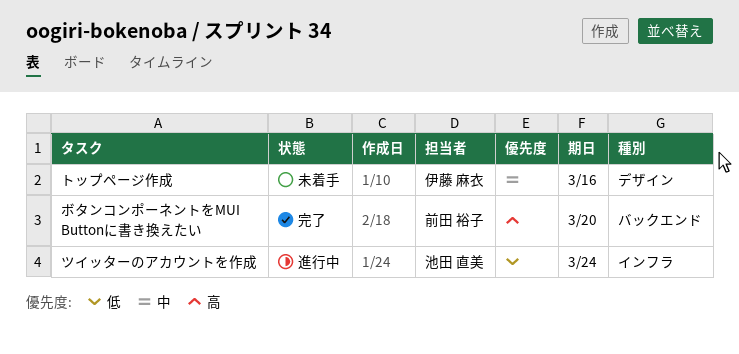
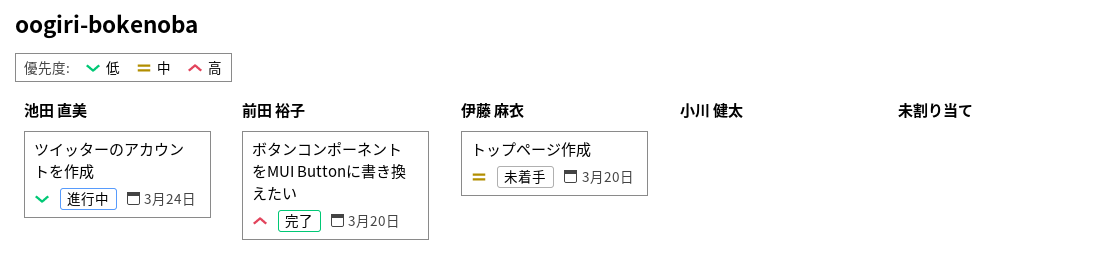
トップページ作成, due: Mar 16 -> Mar 20

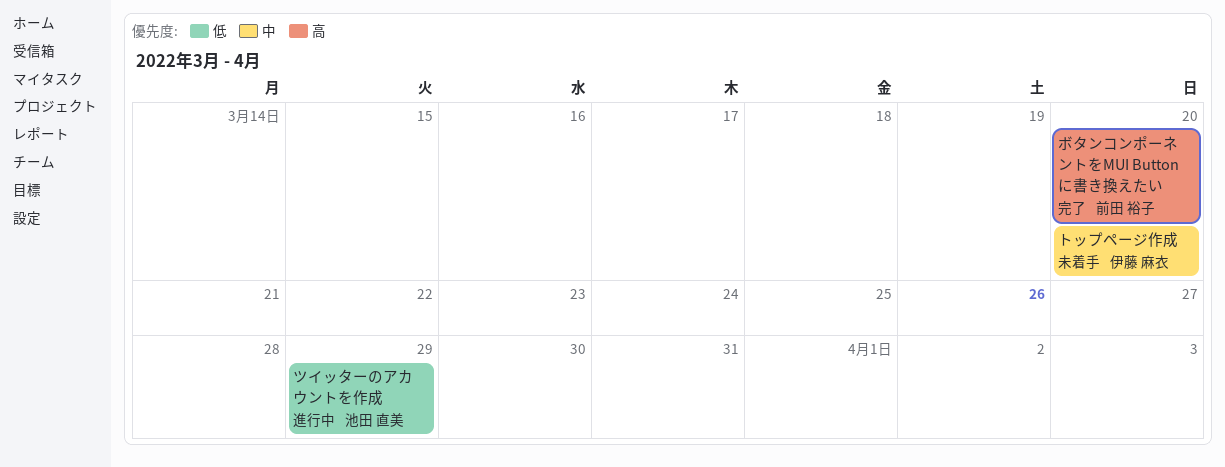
ツイッターのアカウントを作成, due: Mar 24 -> Mar 29

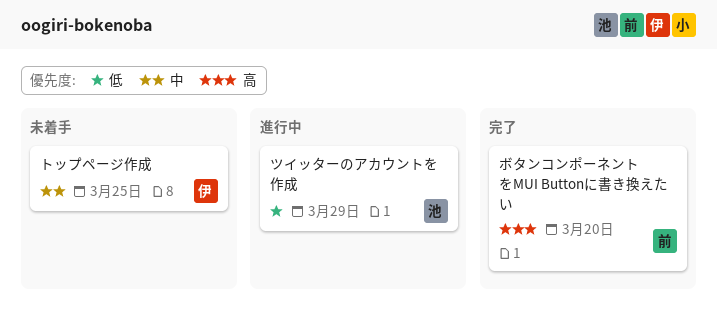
トップページ作成, due: Mar 20 -> Mar 25

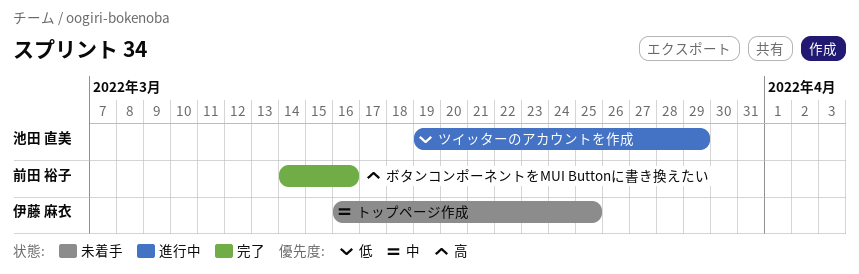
ボタンコンポーネントをMUI Buttonに書き換えたい, due: Mar 20 -> Mar 16

